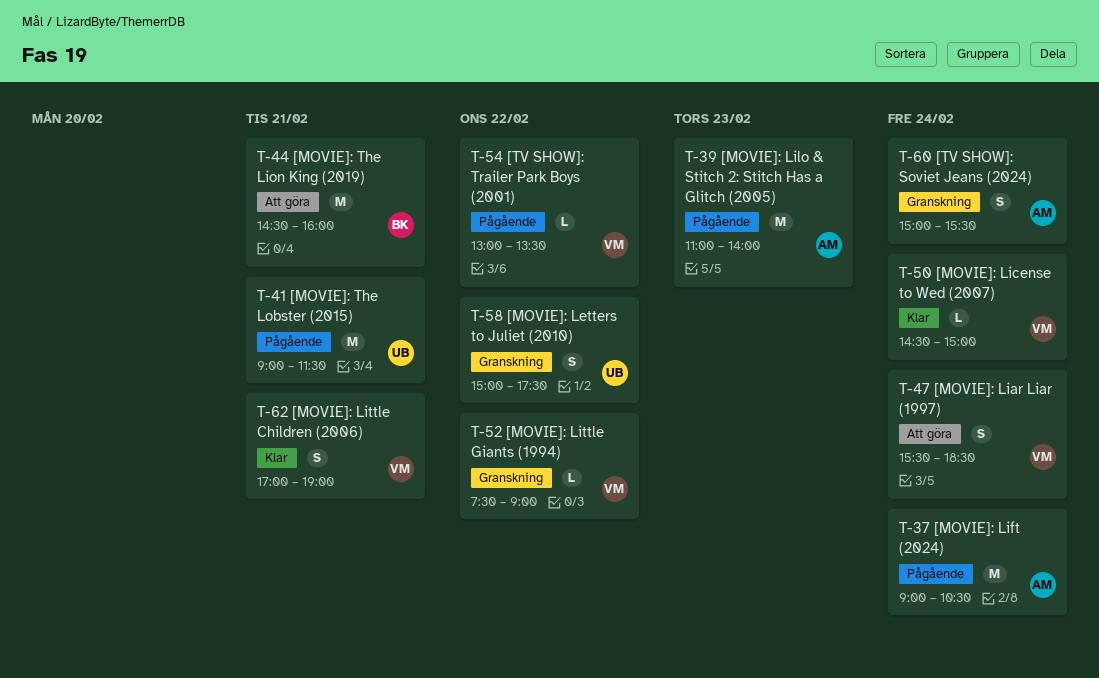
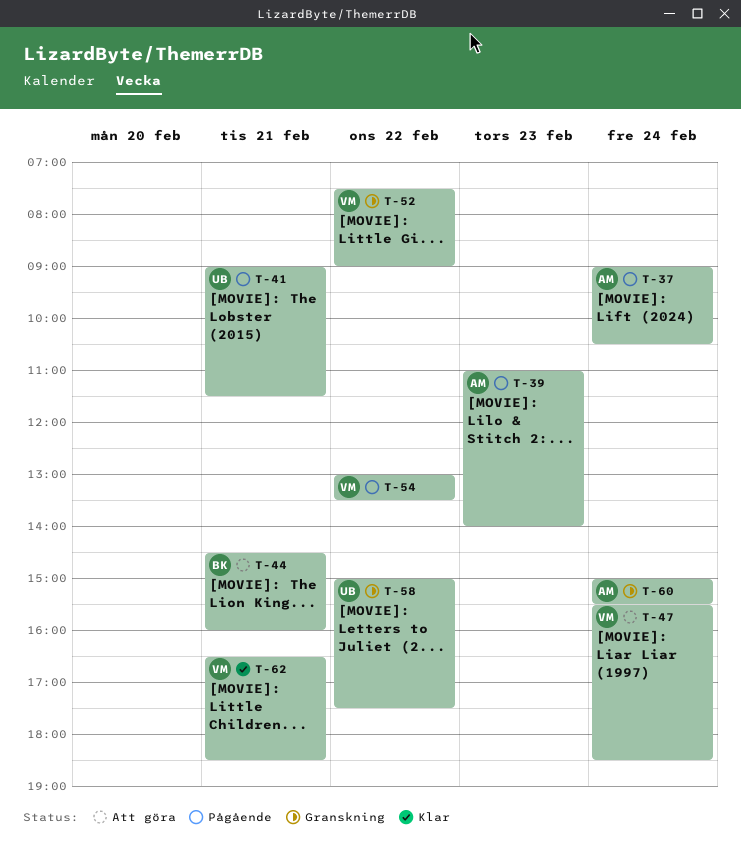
T-50: present -> none
T-62, begins: 17:00 -> 16:30
T-62, ends: 19:00 -> 18:30

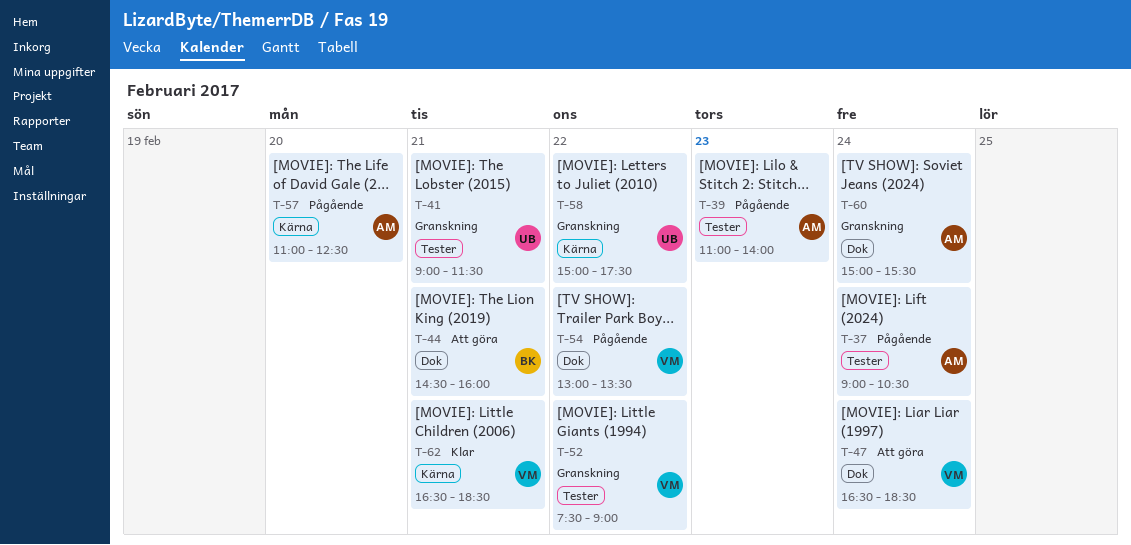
T-41, status: Pågående -> Granskning
T-47, begins: 15:30 -> 16:30
T-57: none -> present

